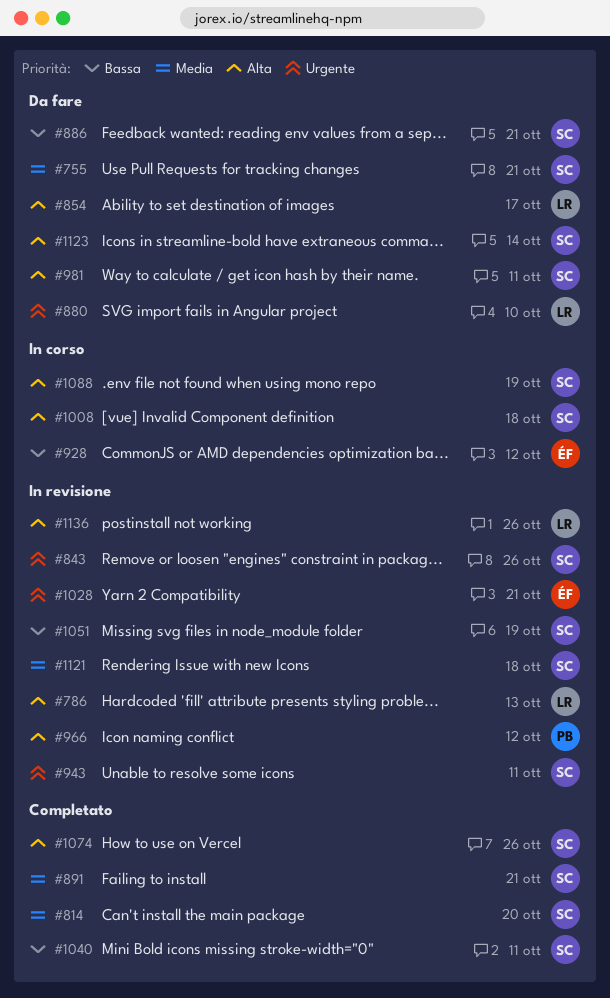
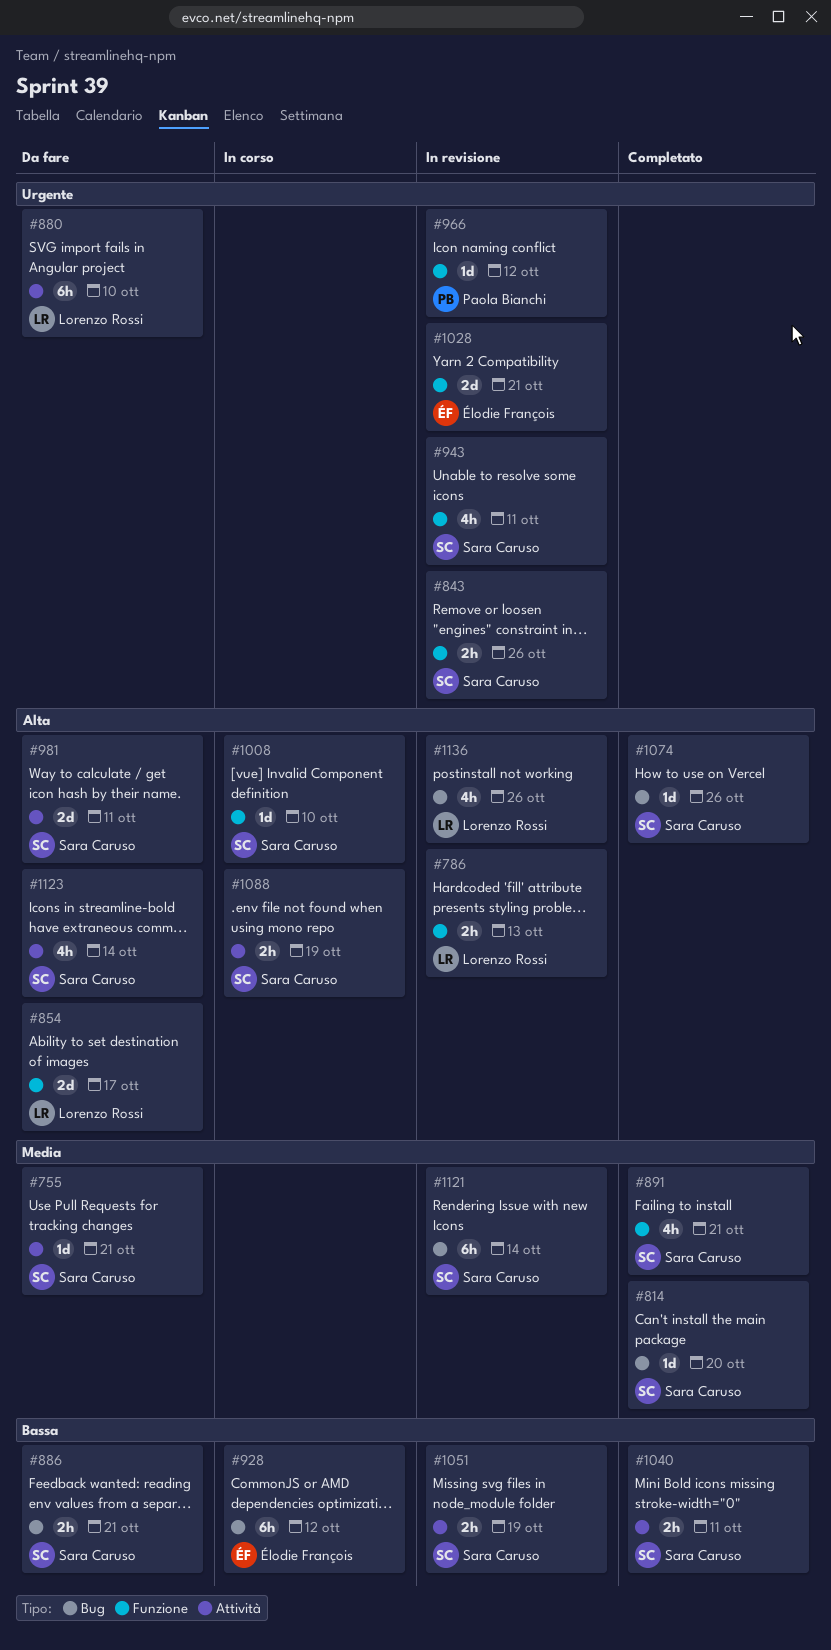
#966, priority: Alta -> Urgente
#1008, due: Oct 18 -> Oct 10
#1121, due: Oct 18 -> Oct 14

